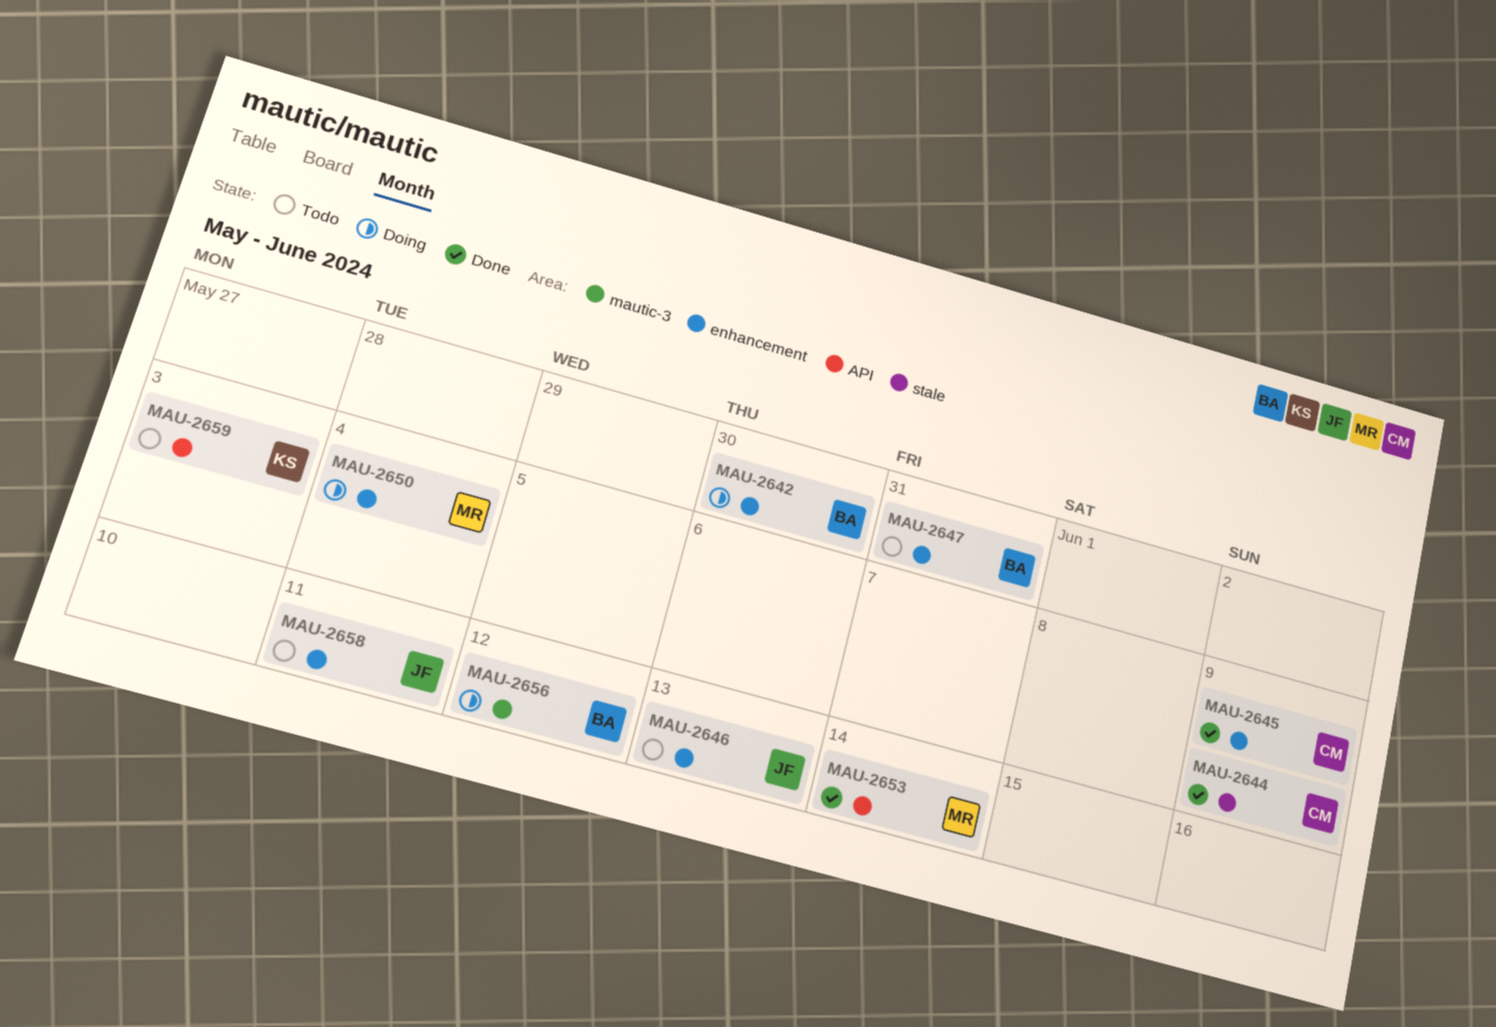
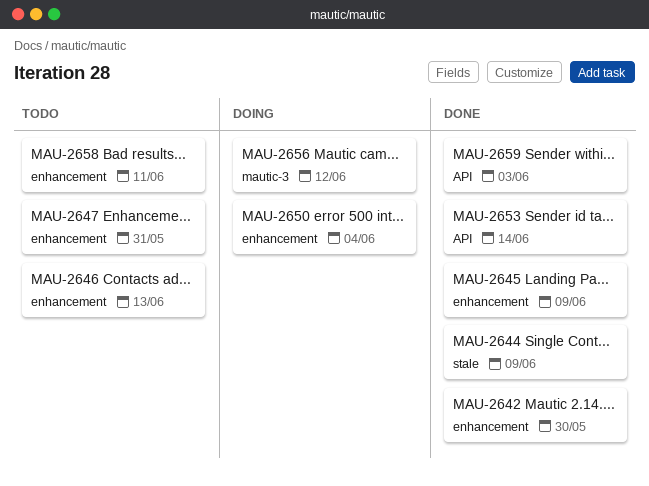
MAU-2642, status: Doing -> Done
MAU-2659, status: Todo -> Done

